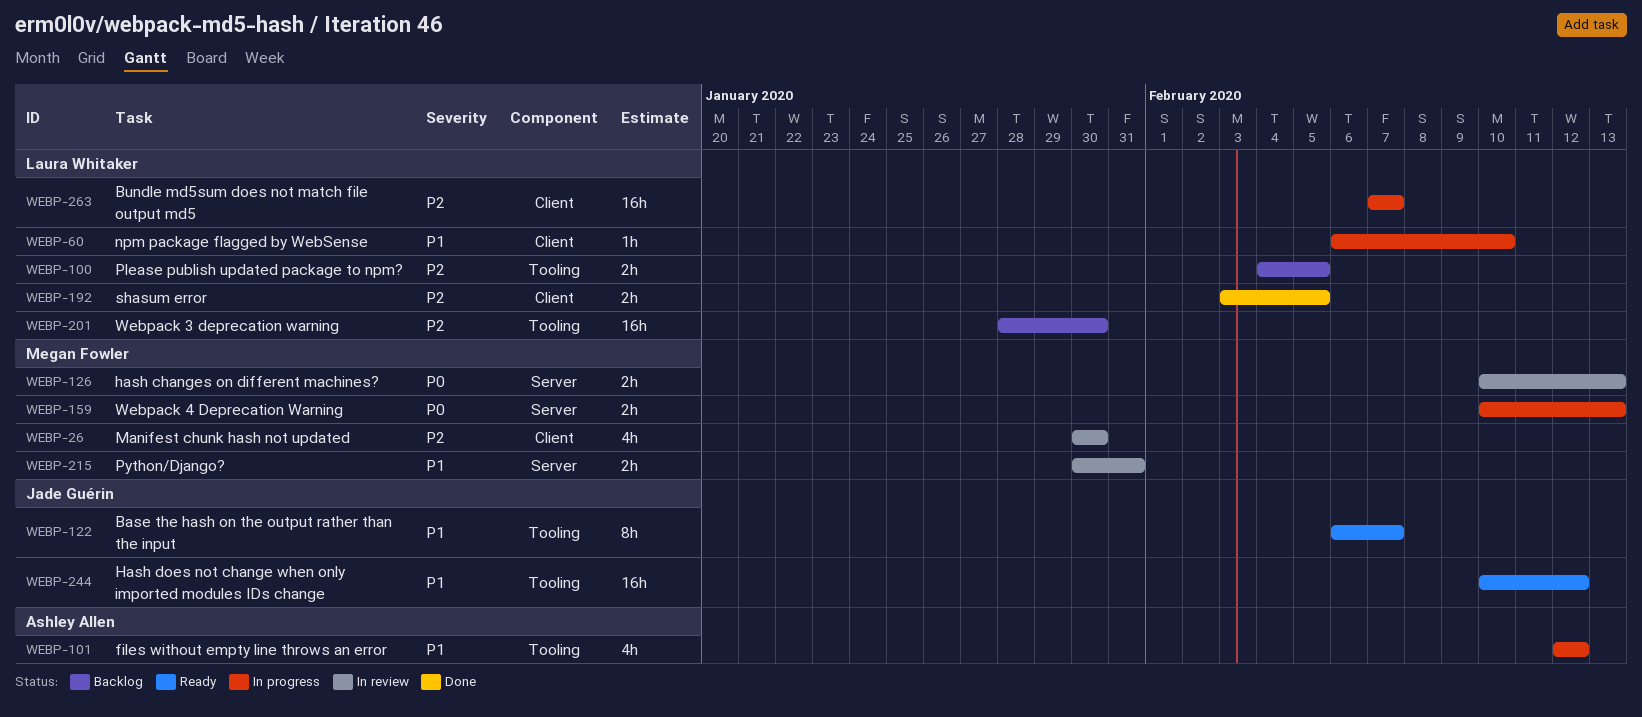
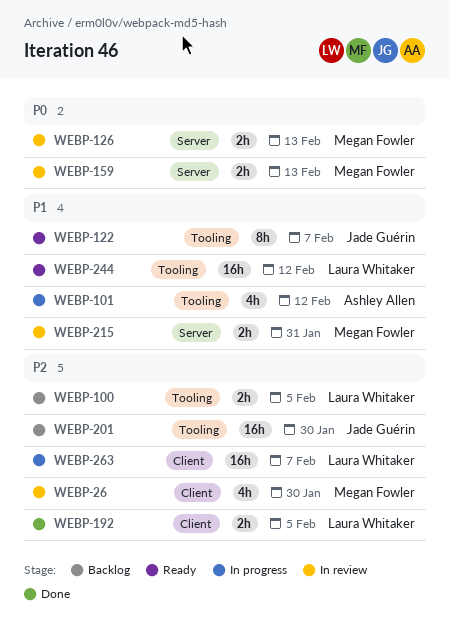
WEBP-60: present -> none
WEBP-159, status: In progress -> In review
WEBP-201, owner: Laura Whitaker -> Jade Guérin
WEBP-244, owner: Jade Guérin -> Laura Whitaker

